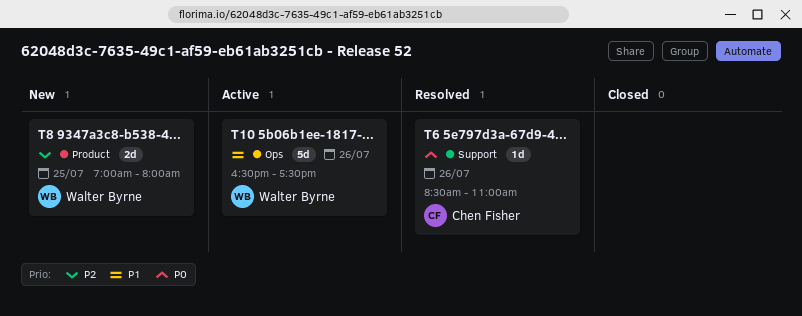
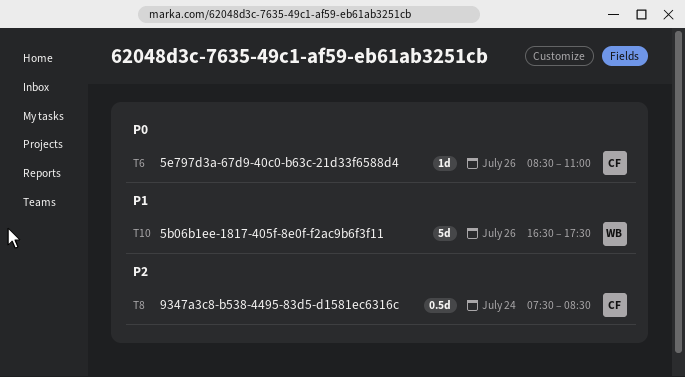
T8, owner: Walter Byrne -> Chen Fisher
T8, estimate: 2d -> 0.5d
T8, day: Jul 25 -> Jul 24
T8, begins: 07:00 -> 07:30
T8, ends: 08:00 -> 08:30

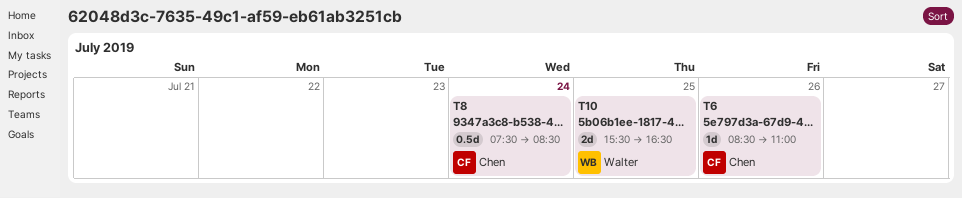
T10, estimate: 5d -> 2d
T10, day: Jul 26 -> Jul 25
T10, begins: 16:30 -> 15:30
T10, ends: 17:30 -> 16:30

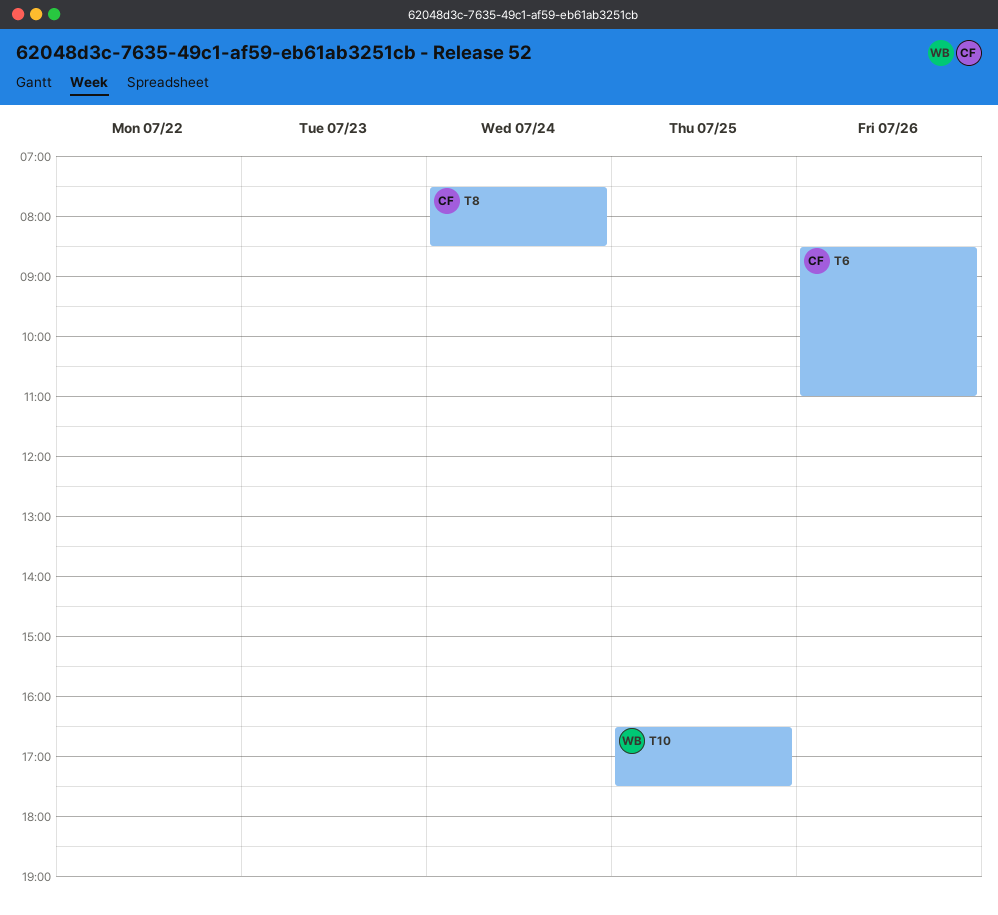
T10, begins: 15:30 -> 16:30
T10, ends: 16:30 -> 17:30

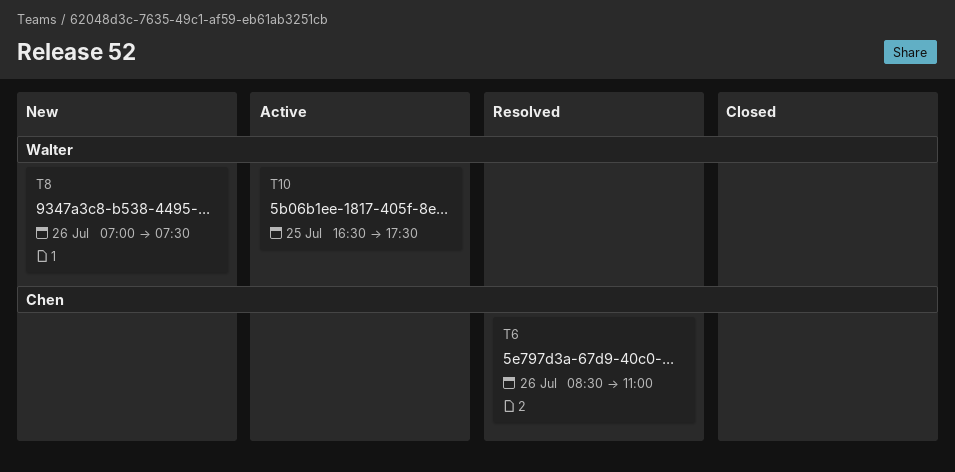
T8, owner: Chen -> Walter
T8, day: Jul 24 -> Jul 26
T8, begins: 07:30 -> 07:00
T8, ends: 08:30 -> 07:30

